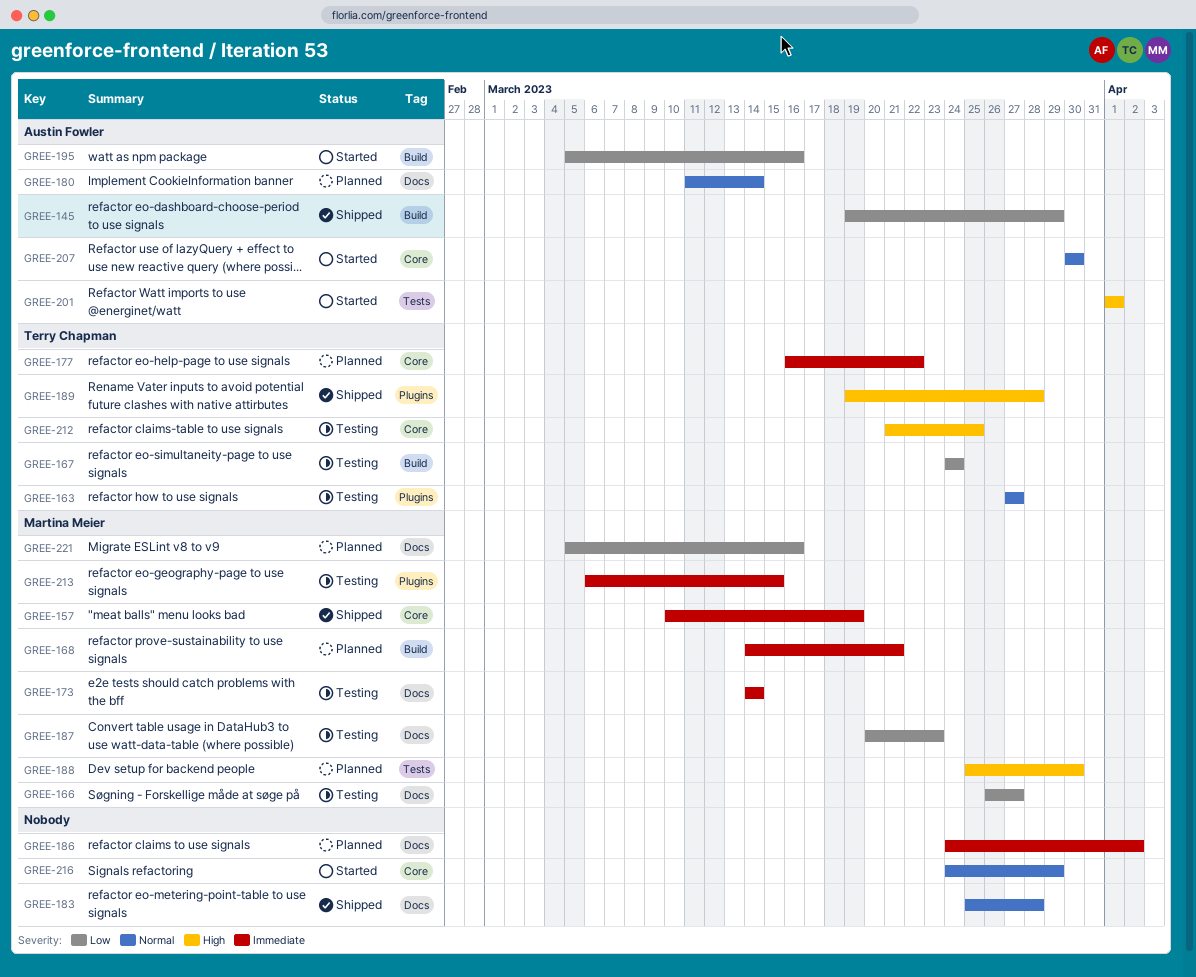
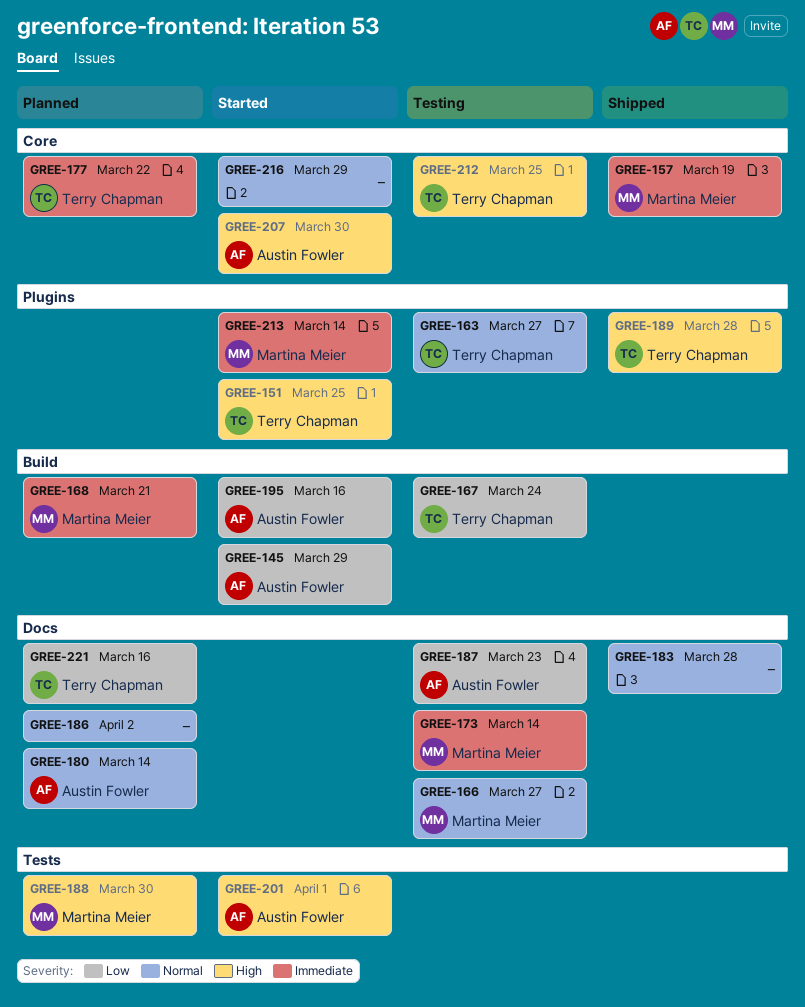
GREE-145, status: Shipped -> Started
GREE-151: none -> present
GREE-166, priority: Low -> Normal
GREE-186, priority: Immediate -> Normal
GREE-187, owner: Martina Meier -> Austin Fowler
GREE-207, priority: Normal -> High
GREE-213, status: Testing -> Started
GREE-213, due: Mar 15 -> Mar 14
GREE-221, owner: Martina Meier -> Terry Chapman

